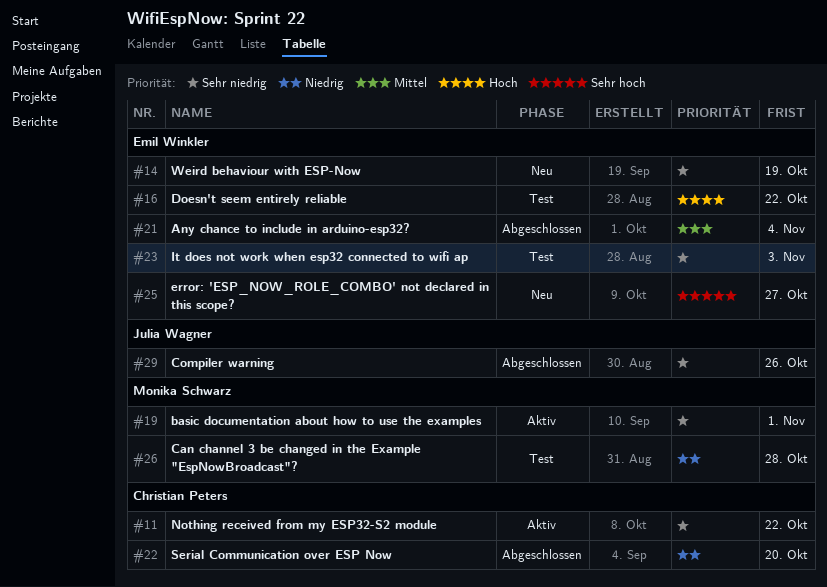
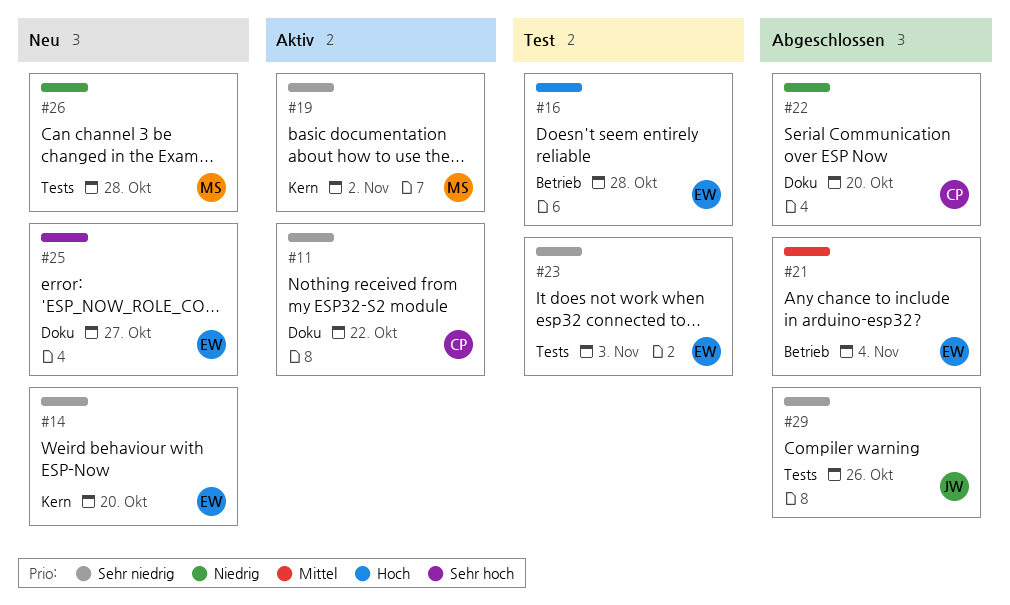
#14, due: Oct 19 -> Oct 20
#16, due: Oct 22 -> Oct 28
#19, due: Nov 1 -> Nov 2
#26, status: Test -> Neu

